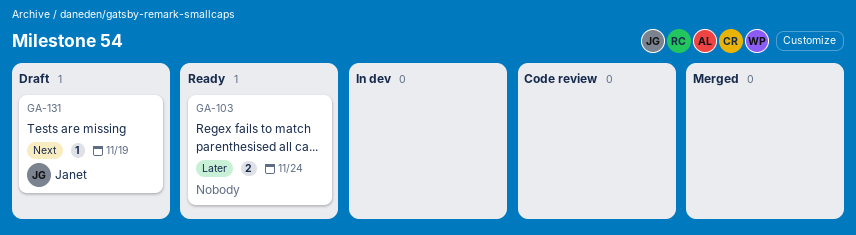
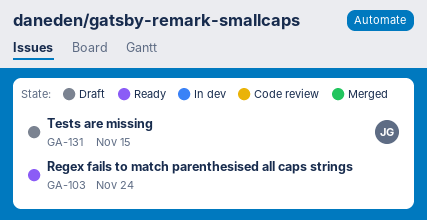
GA-131, due: Nov 19 -> Nov 15

